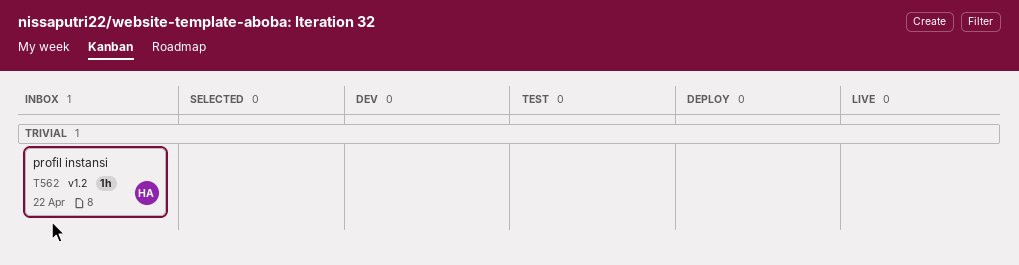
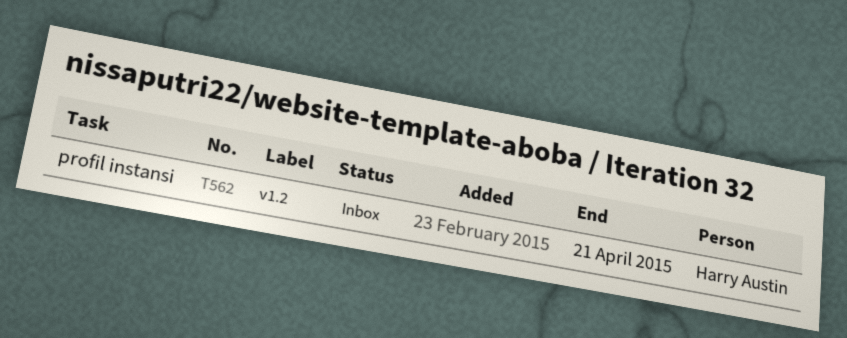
T562, due: Apr 22 -> Apr 21

